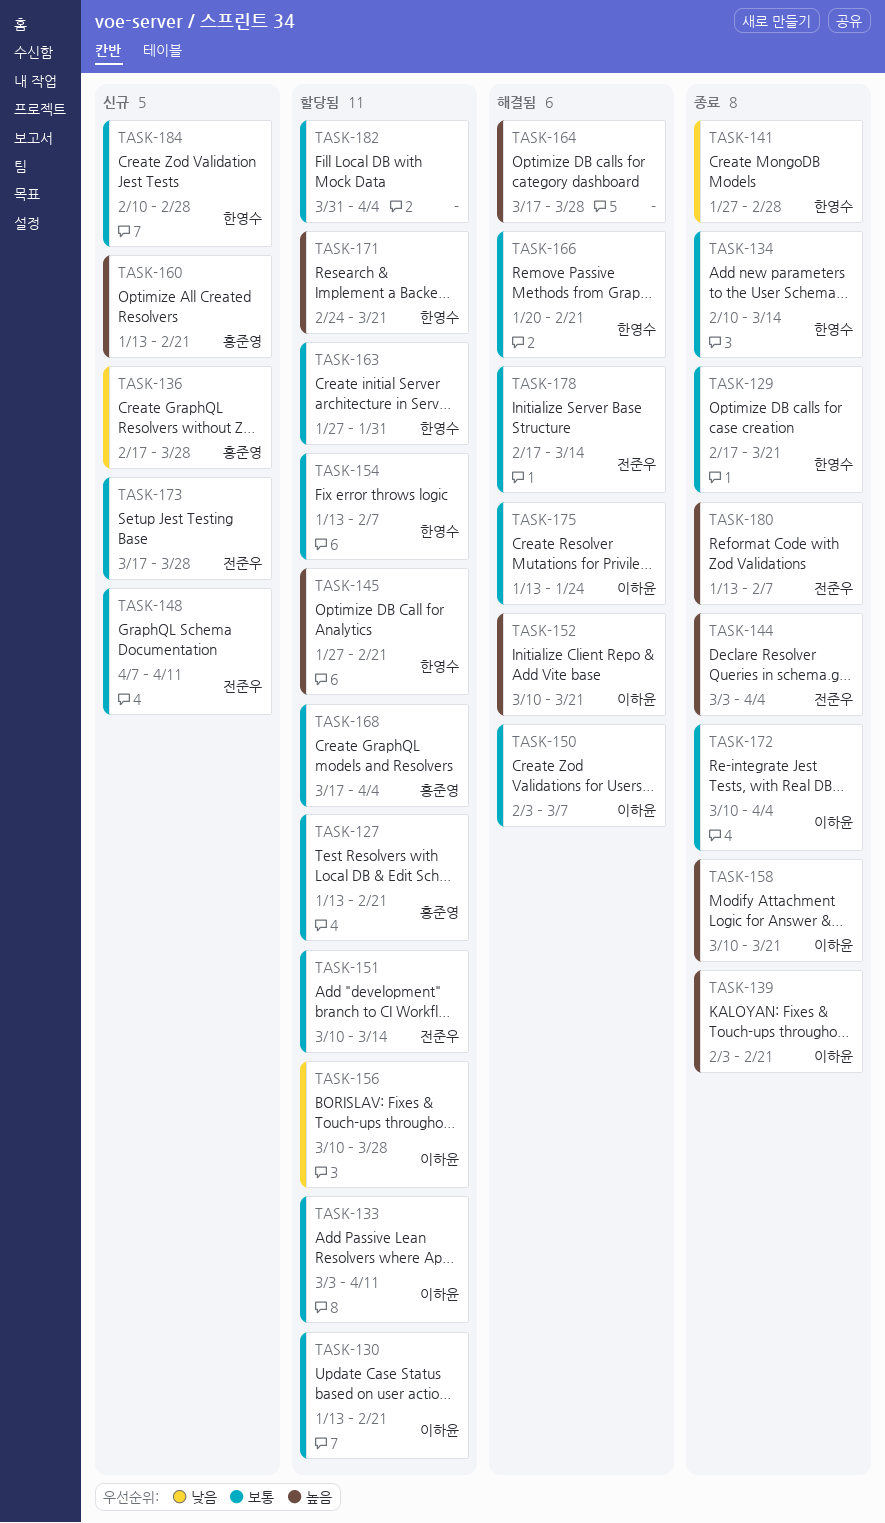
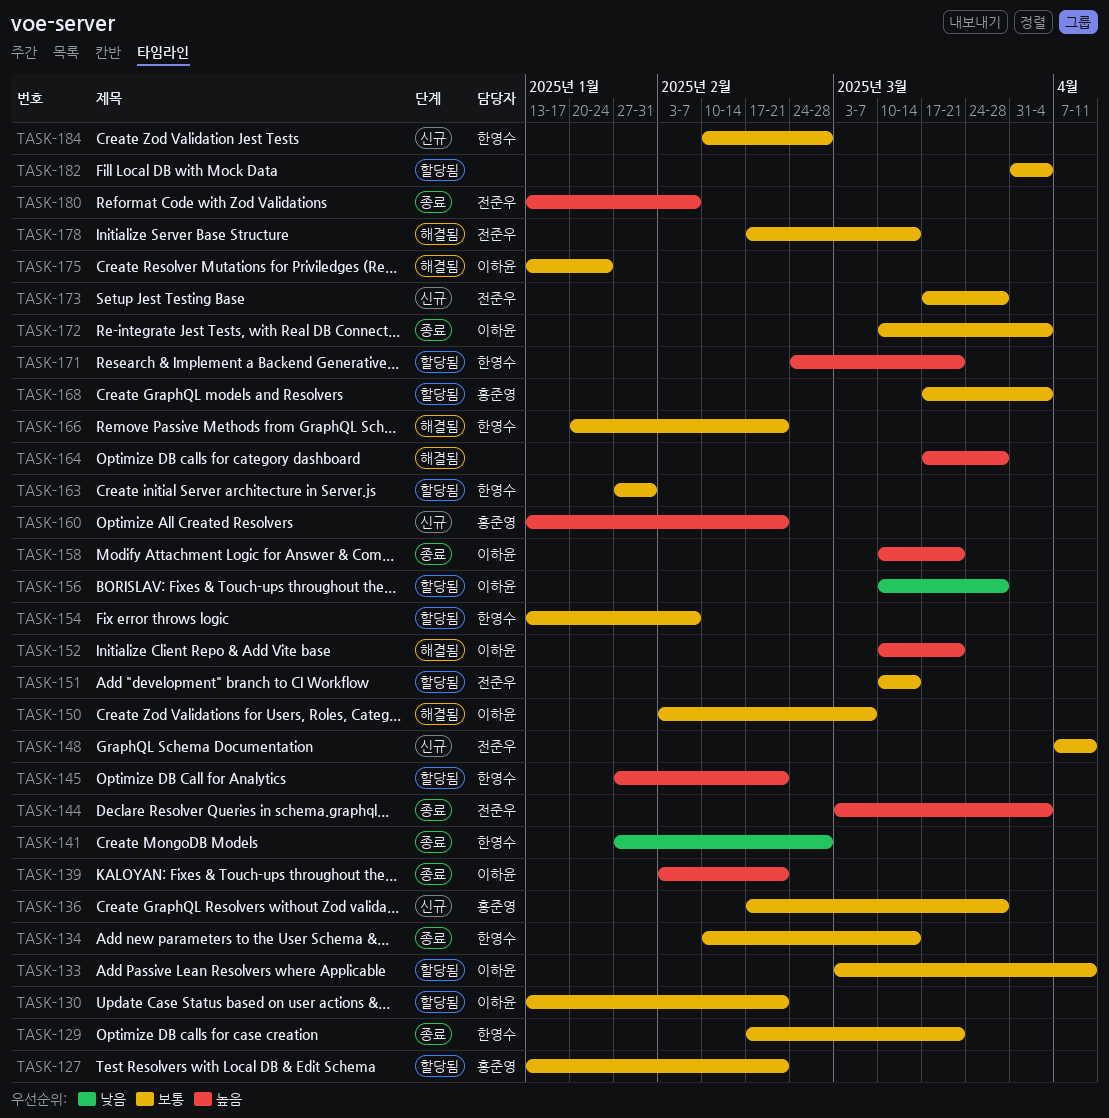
TASK-136, priority: 낮음 -> 보통

